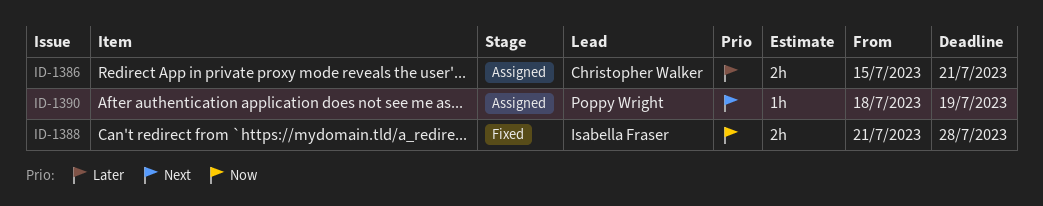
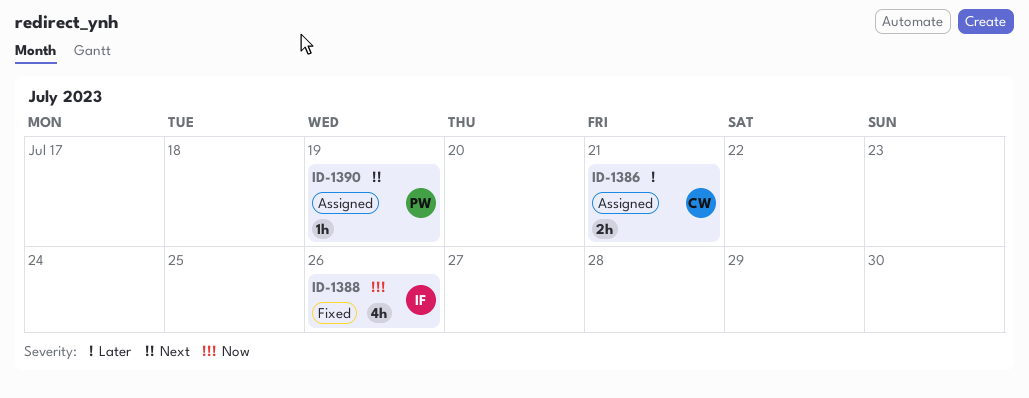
ID-1388, estimate: 2h -> 4h
ID-1388, due: Jul 28 -> Jul 26

